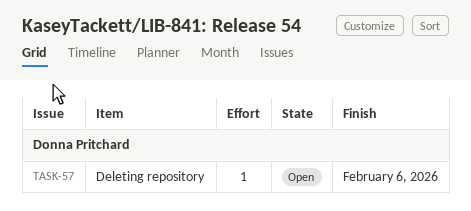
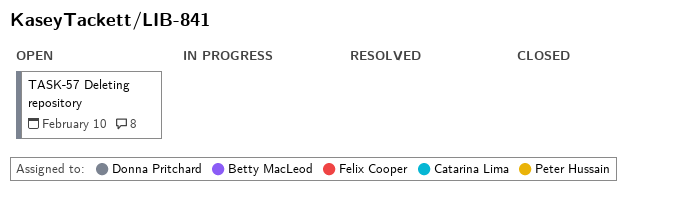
TASK-57, due: Feb 6 -> Feb 10

